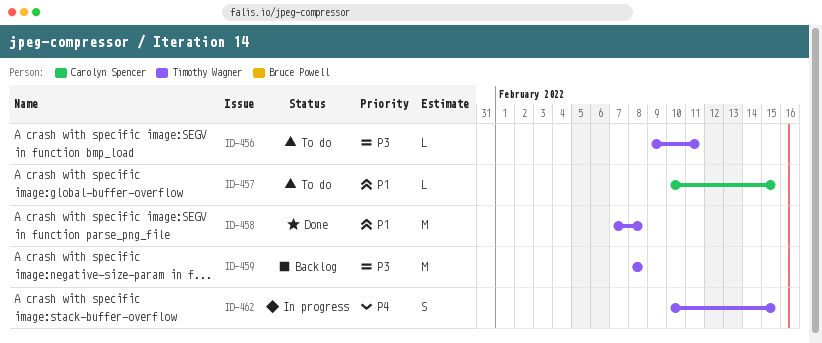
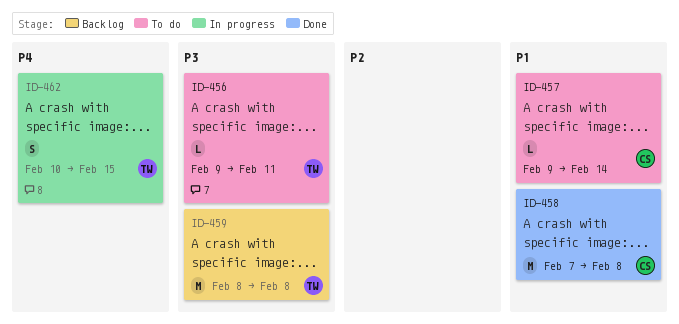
ID-457, start: Feb 10 -> Feb 9
ID-457, due: Feb 15 -> Feb 14
ID-458, owner: Timothy Wagner -> Carolyn Spencer

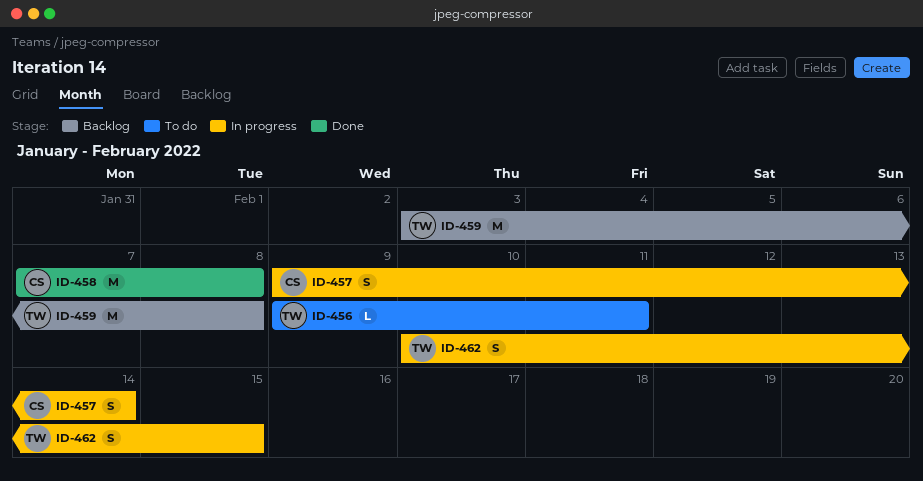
ID-457, status: To do -> In progress
ID-457, estimate: L -> S
ID-459, start: Feb 8 -> Feb 3

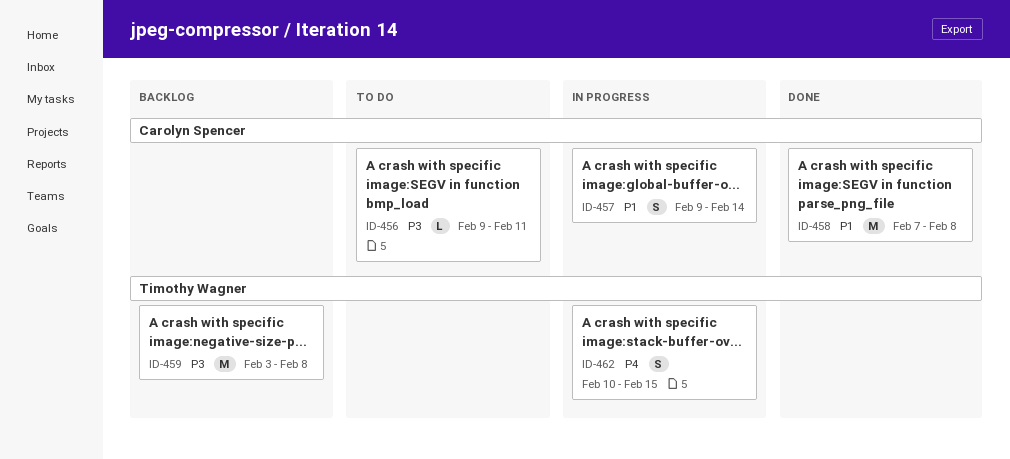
ID-456, owner: Timothy Wagner -> Carolyn Spencer

